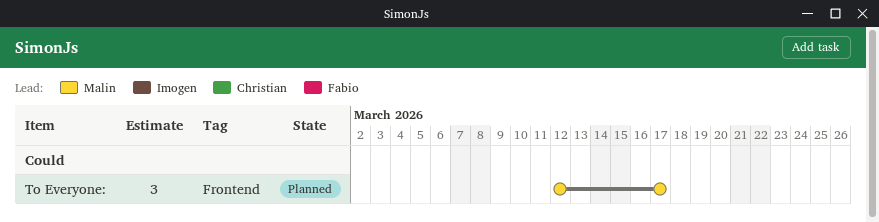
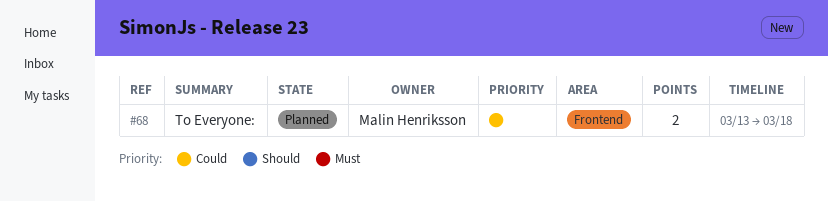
To Everyone:, estimate: 3 -> 2
To Everyone:, start: Mar 12 -> Mar 13
To Everyone:, due: Mar 17 -> Mar 18

